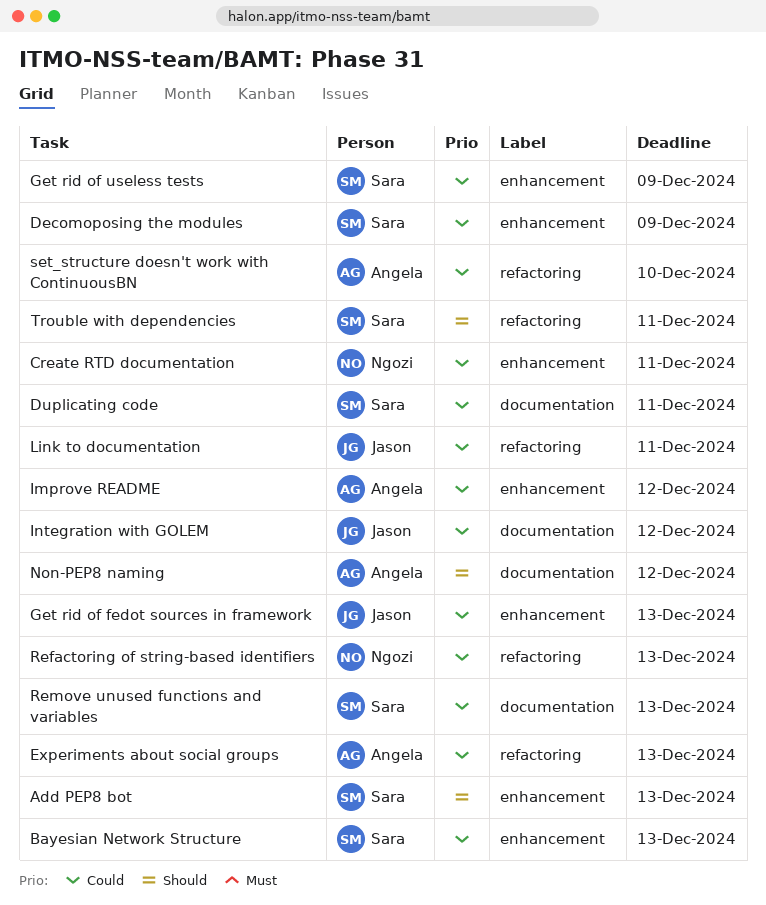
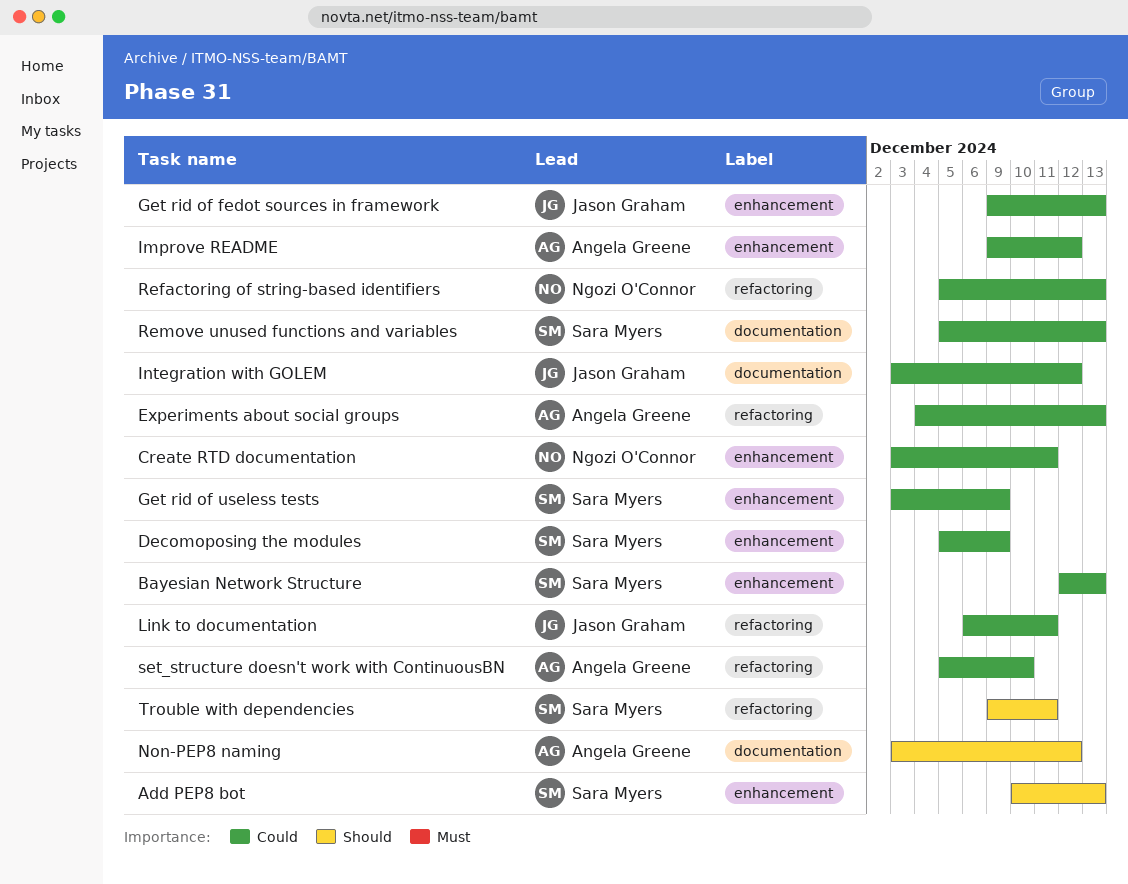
Duplicating code: present -> none

